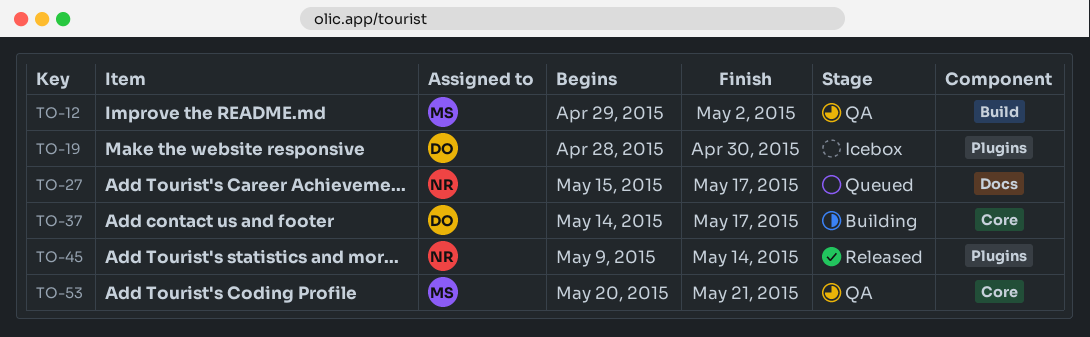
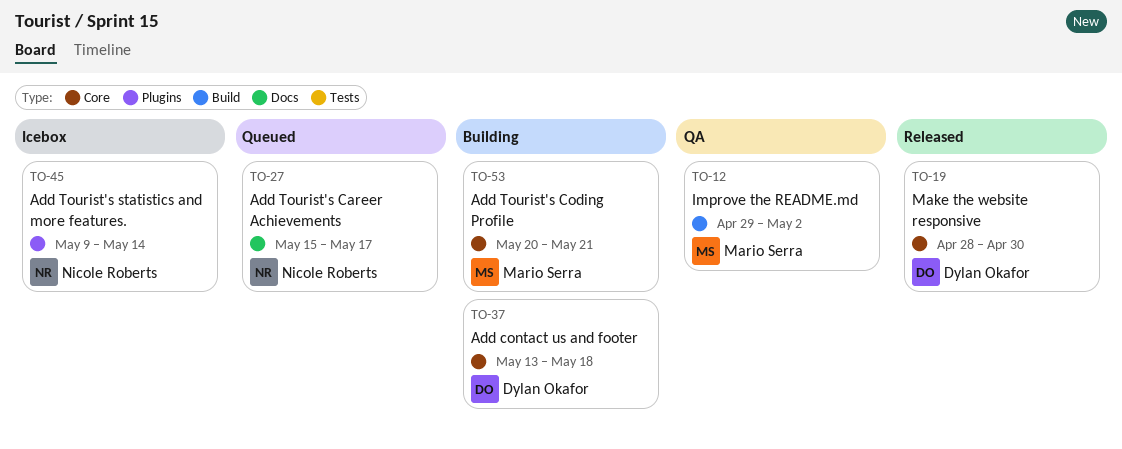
TO-19, status: Icebox -> Released
TO-19, label: Plugins -> Core
TO-37, start: May 14 -> May 13
TO-37, due: May 17 -> May 18
TO-45, status: Released -> Icebox
TO-53, status: QA -> Building

